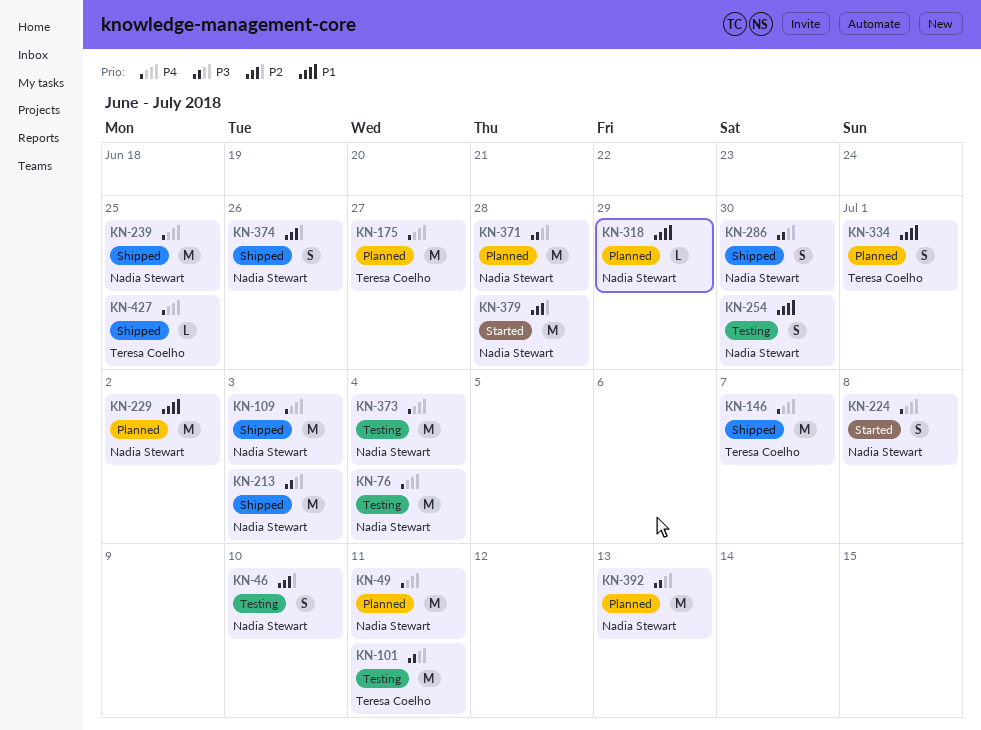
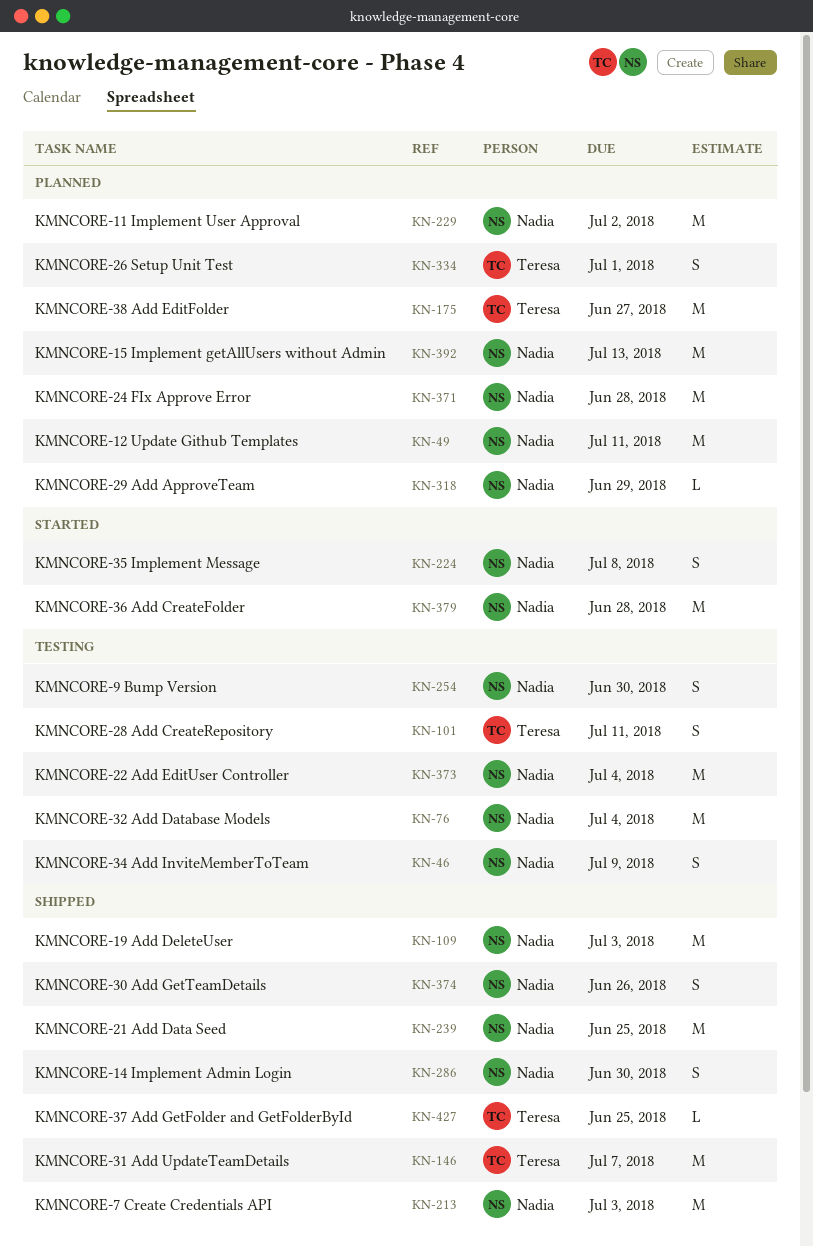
KN-46, due: Jul 10 -> Jul 9
KN-101, estimate: M -> S

